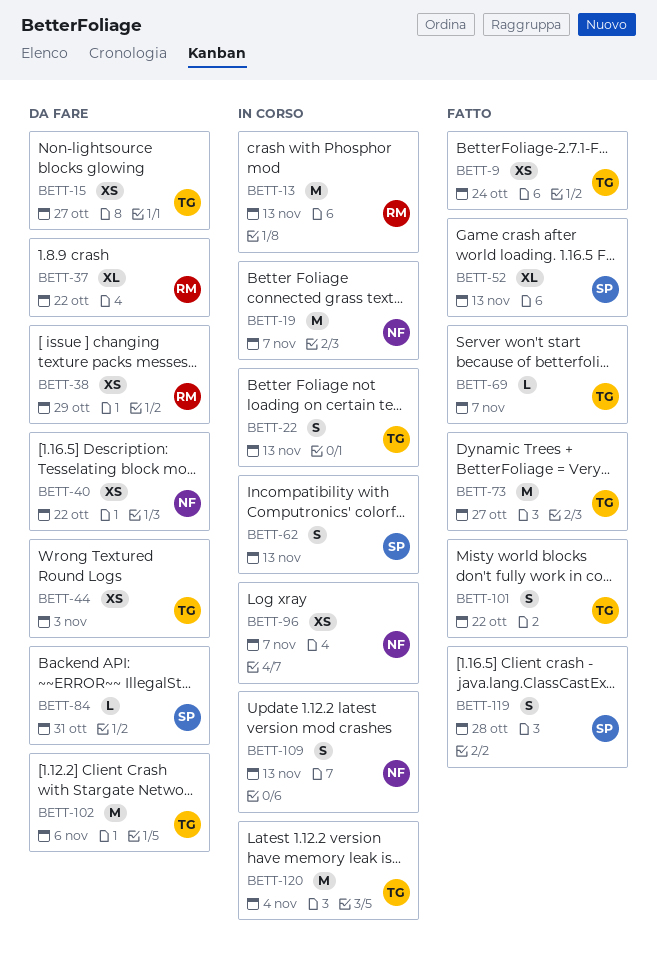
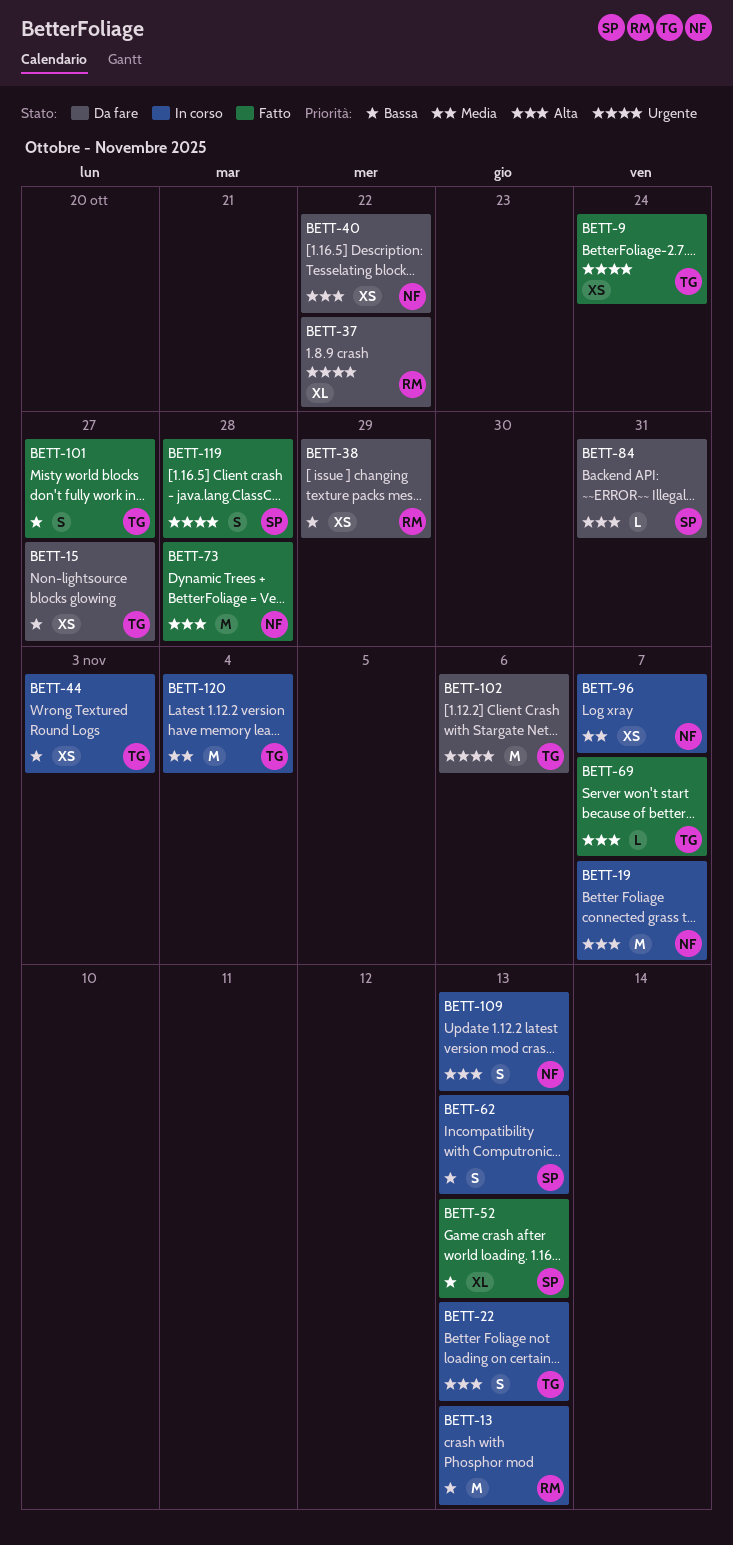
BETT-44, status: Da fare -> In corso
BETT-73, owner: TG -> NF
BETT-73, due: Oct 27 -> Oct 28
BETT-101, due: Oct 22 -> Oct 27

